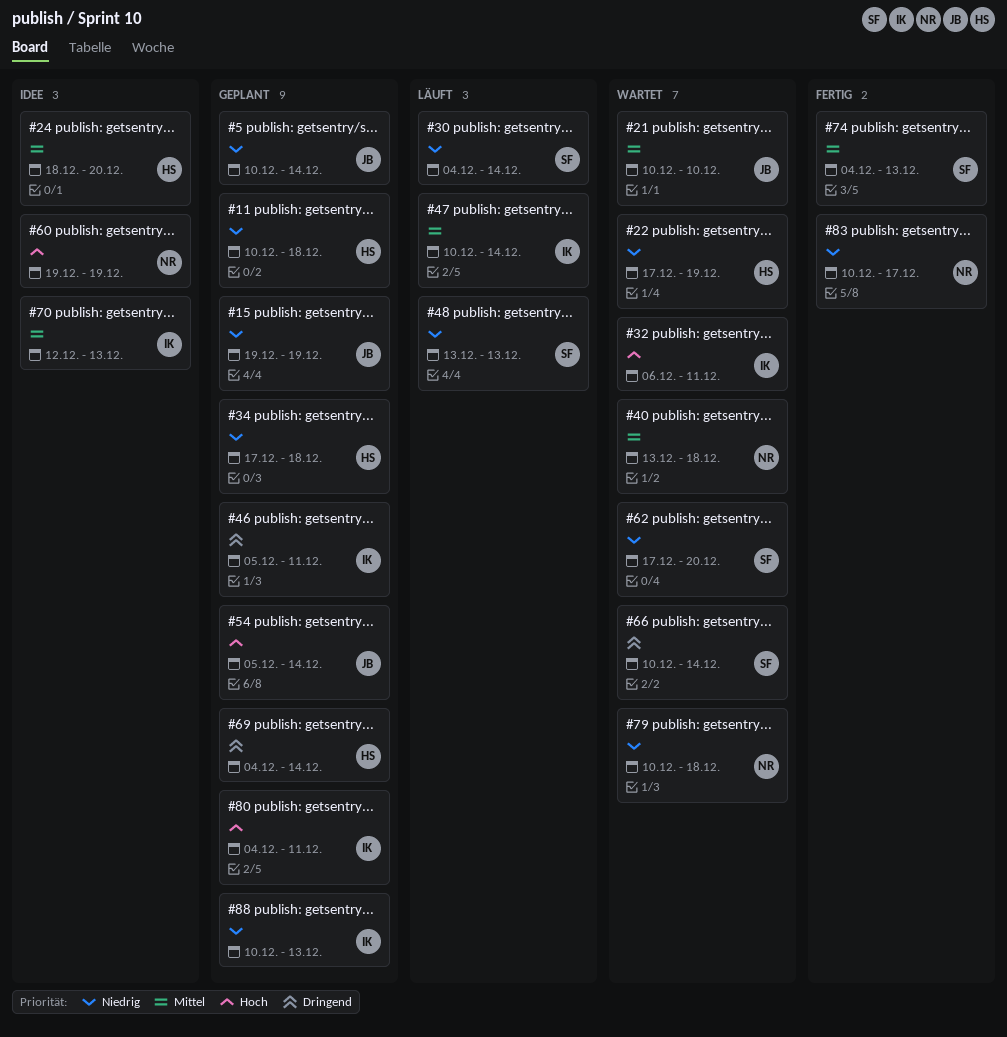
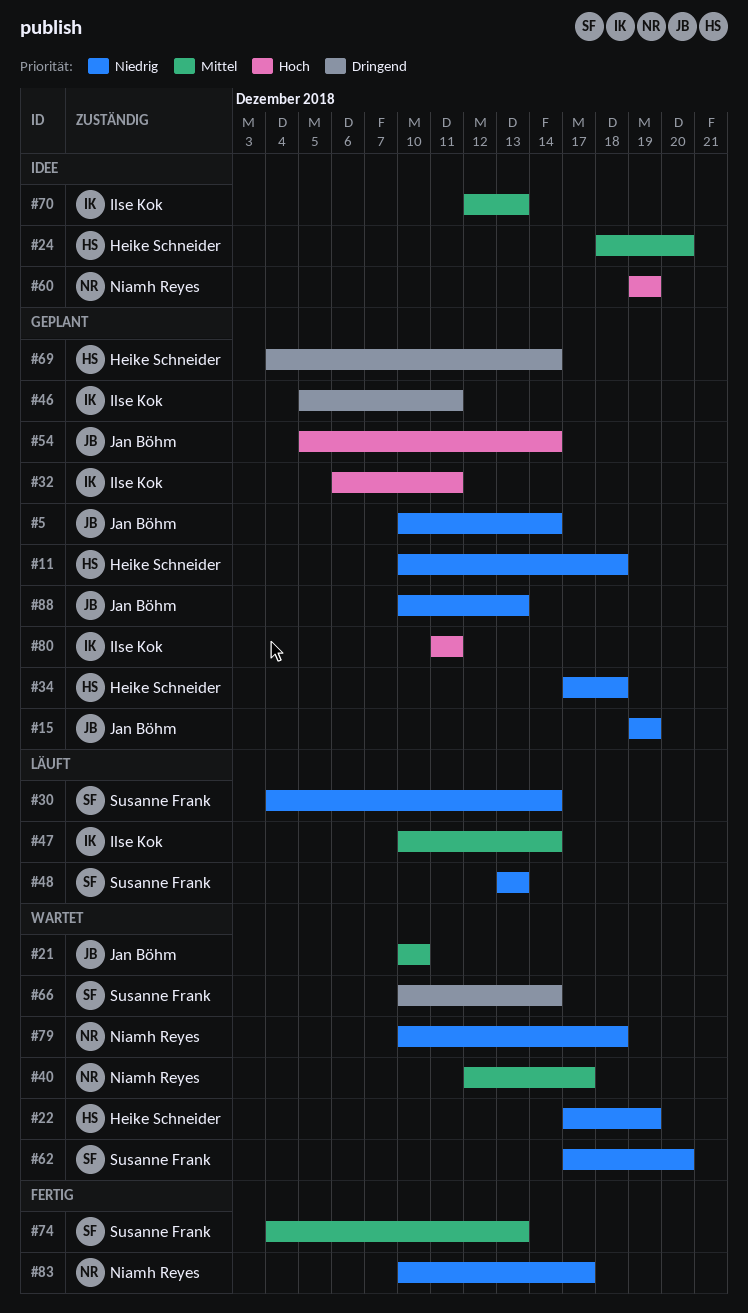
#32, status: Wartet -> Geplant
#40, start: Dec 13 -> Dec 12
#40, due: Dec 18 -> Dec 17
#80, start: Dec 4 -> Dec 11
#88, owner: Ilse Kok -> Jan Böhm

